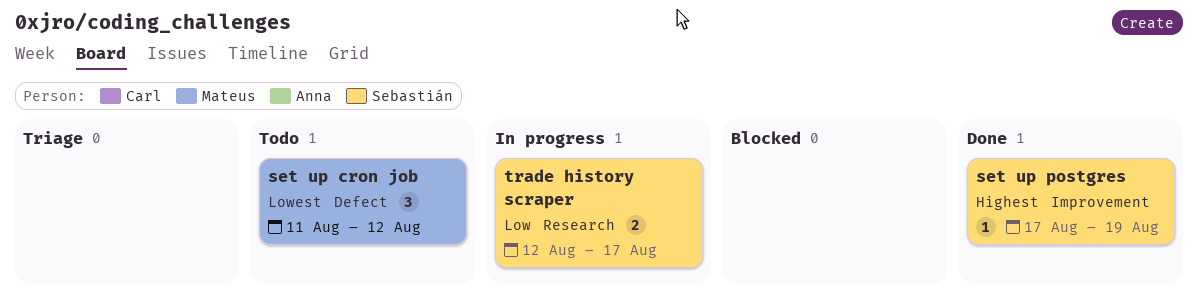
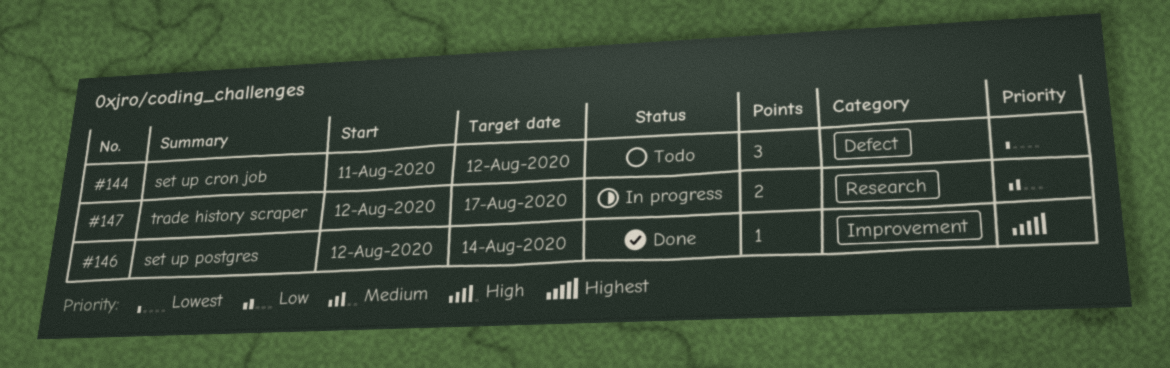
set up postgres, start: Aug 17 -> Aug 12
set up postgres, due: Aug 19 -> Aug 14

